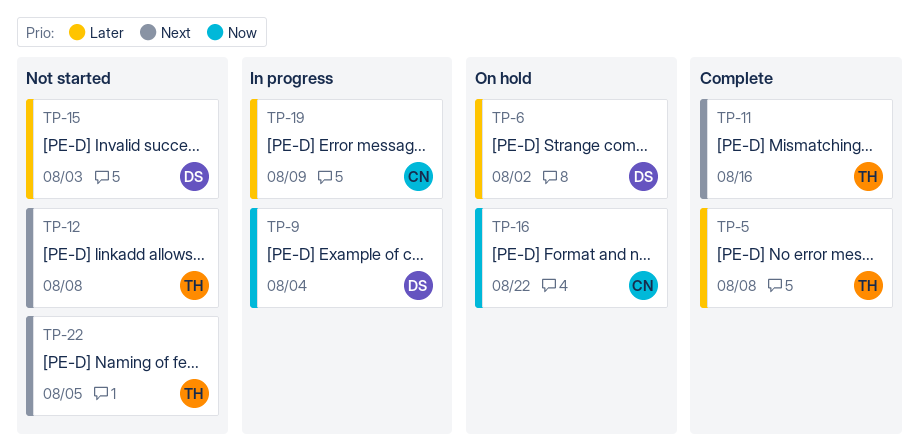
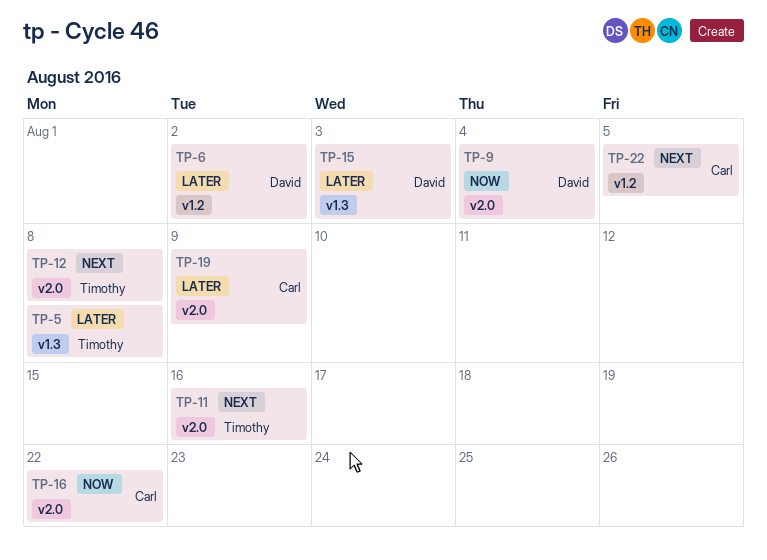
TP-22, owner: Timothy -> Carl

